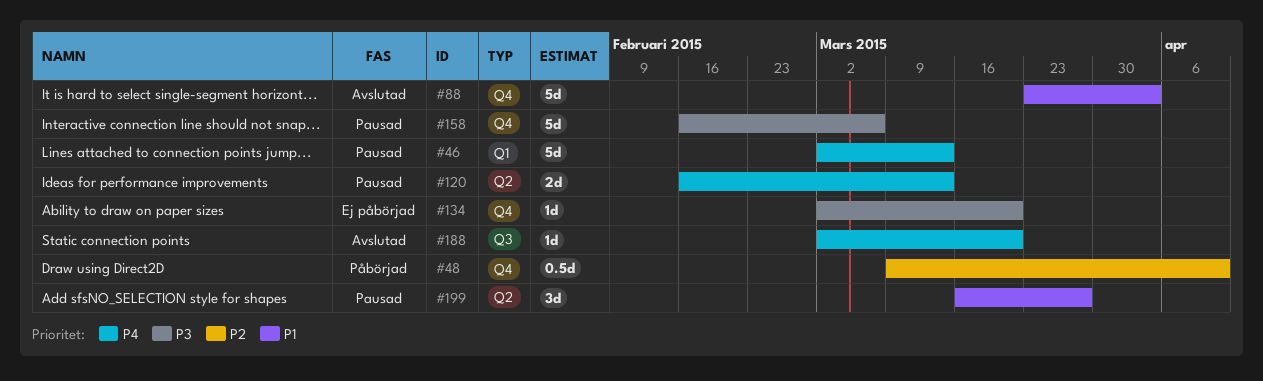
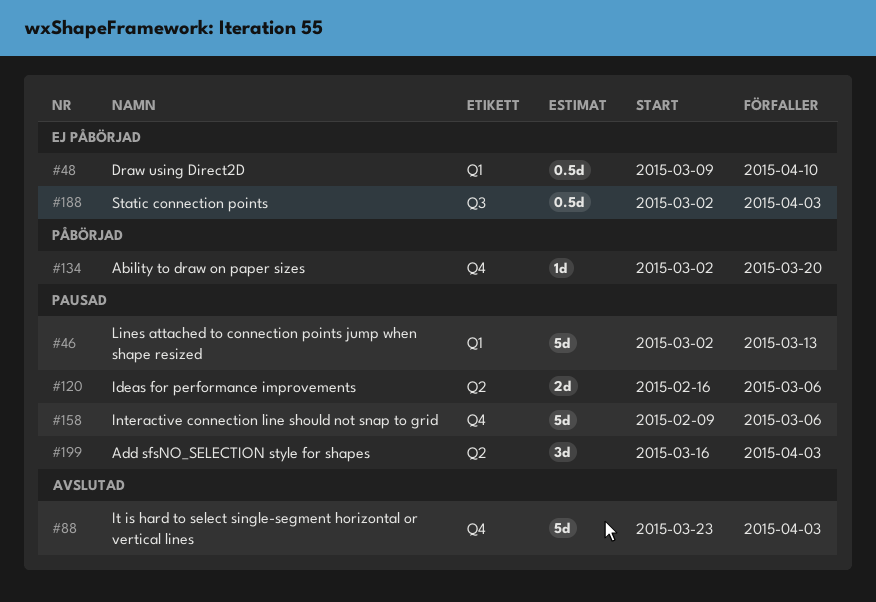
#48, status: Påbörjad -> Ej påbörjad
#48, label: Q4 -> Q1
#120, due: Mar 13 -> Mar 6
#134, status: Ej påbörjad -> Påbörjad
#158, start: Feb 16 -> Feb 9
#188, status: Avslutad -> Ej påbörjad
#188, estimate: 1d -> 0.5d
#188, due: Mar 20 -> Apr 3
#199, due: Mar 27 -> Apr 3

